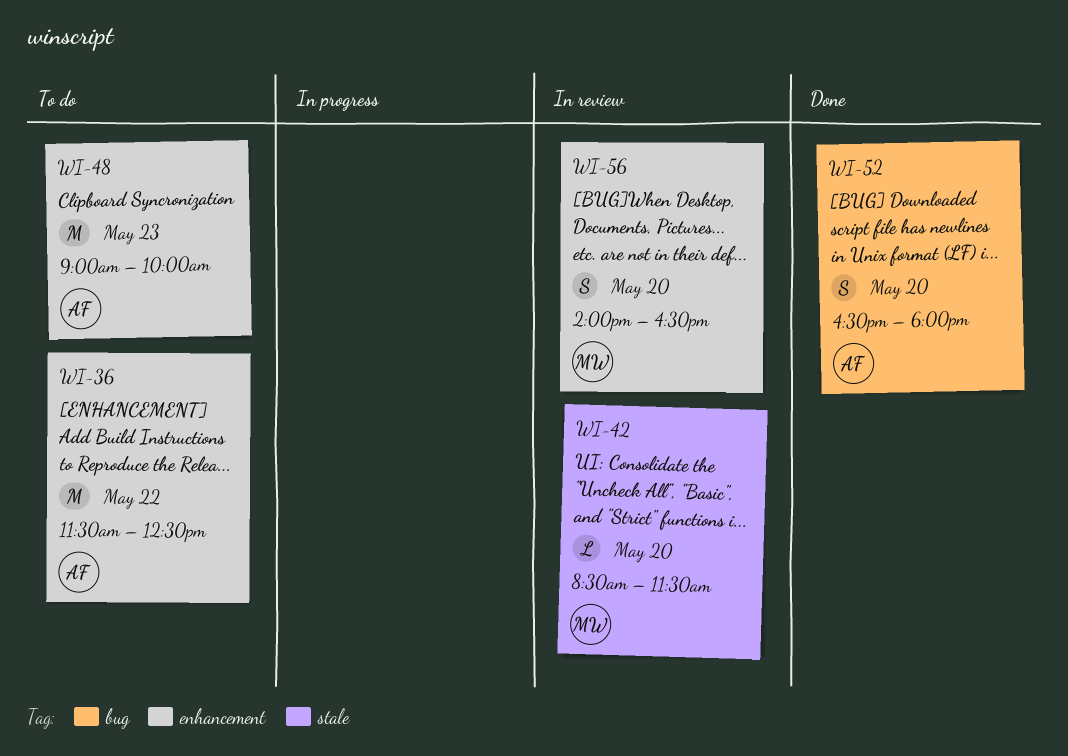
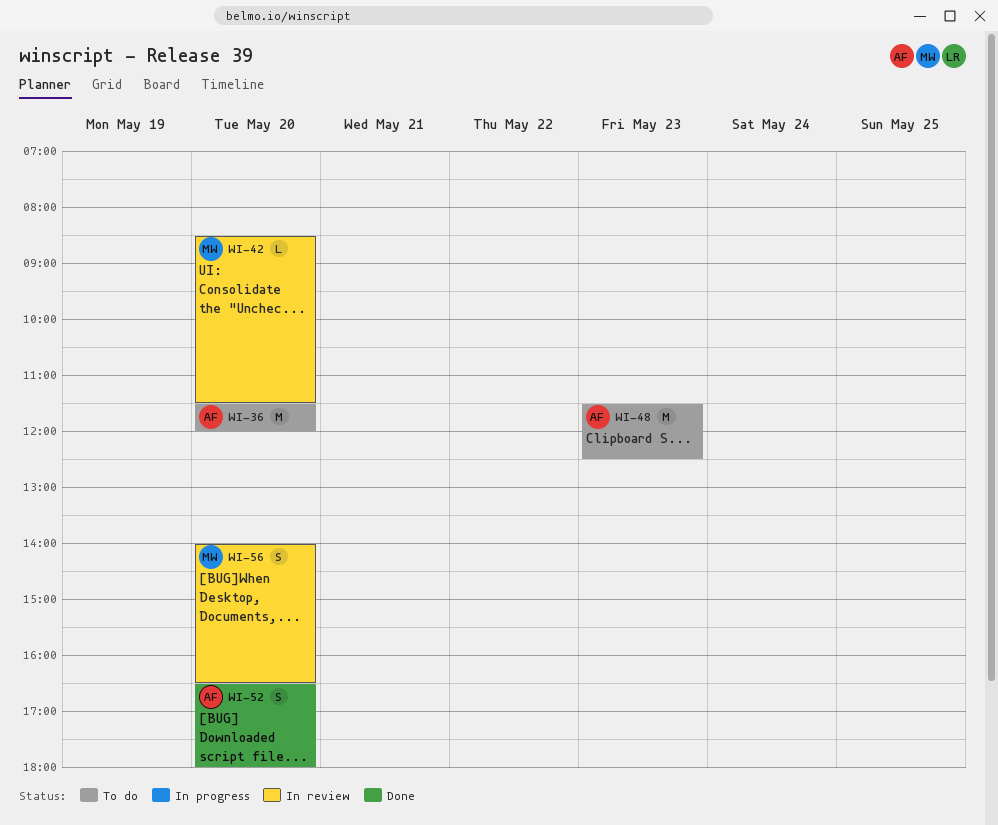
WI-36, day: May 22 -> May 20
WI-36, ends: 12:30 -> 12:00
WI-48, begins: 09:00 -> 11:30
WI-48, ends: 10:00 -> 12:30

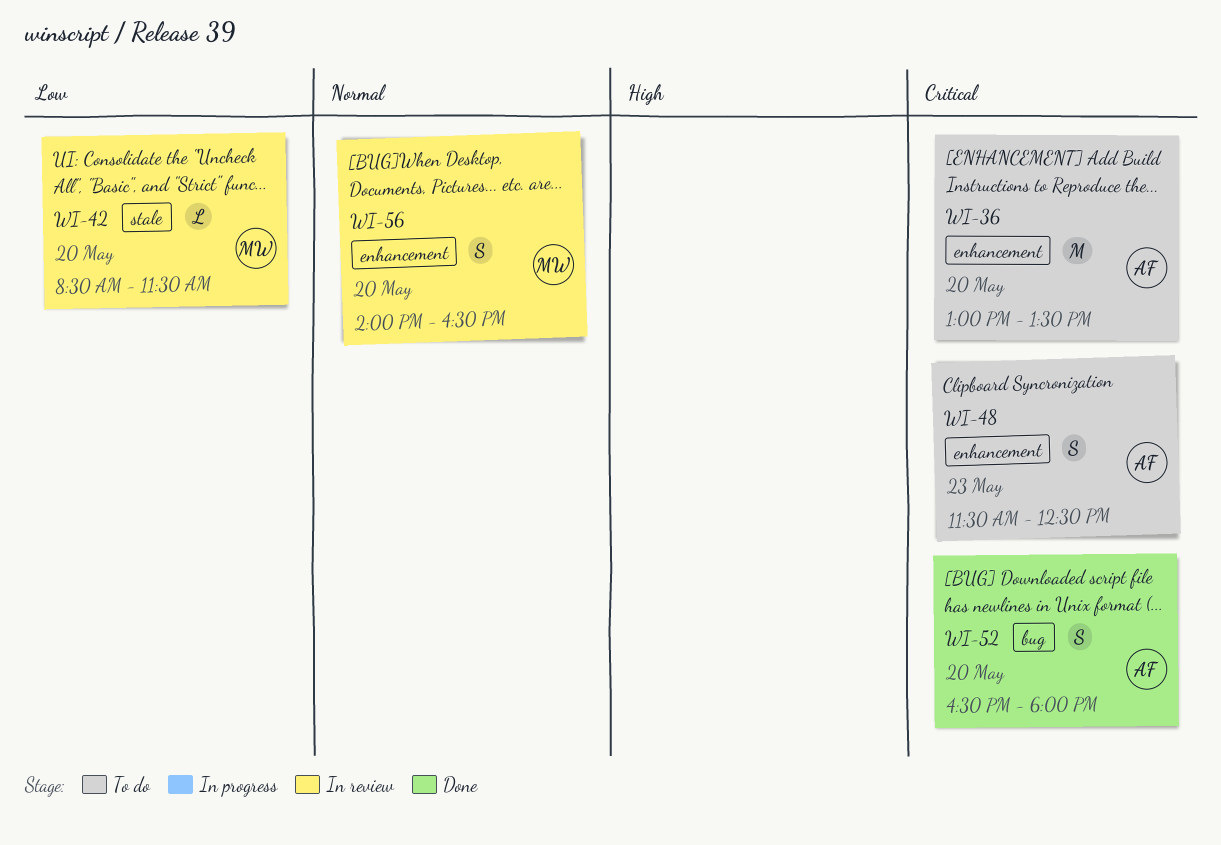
WI-36, begins: 11:30 -> 13:00
WI-36, ends: 12:00 -> 13:30
WI-48, estimate: M -> S

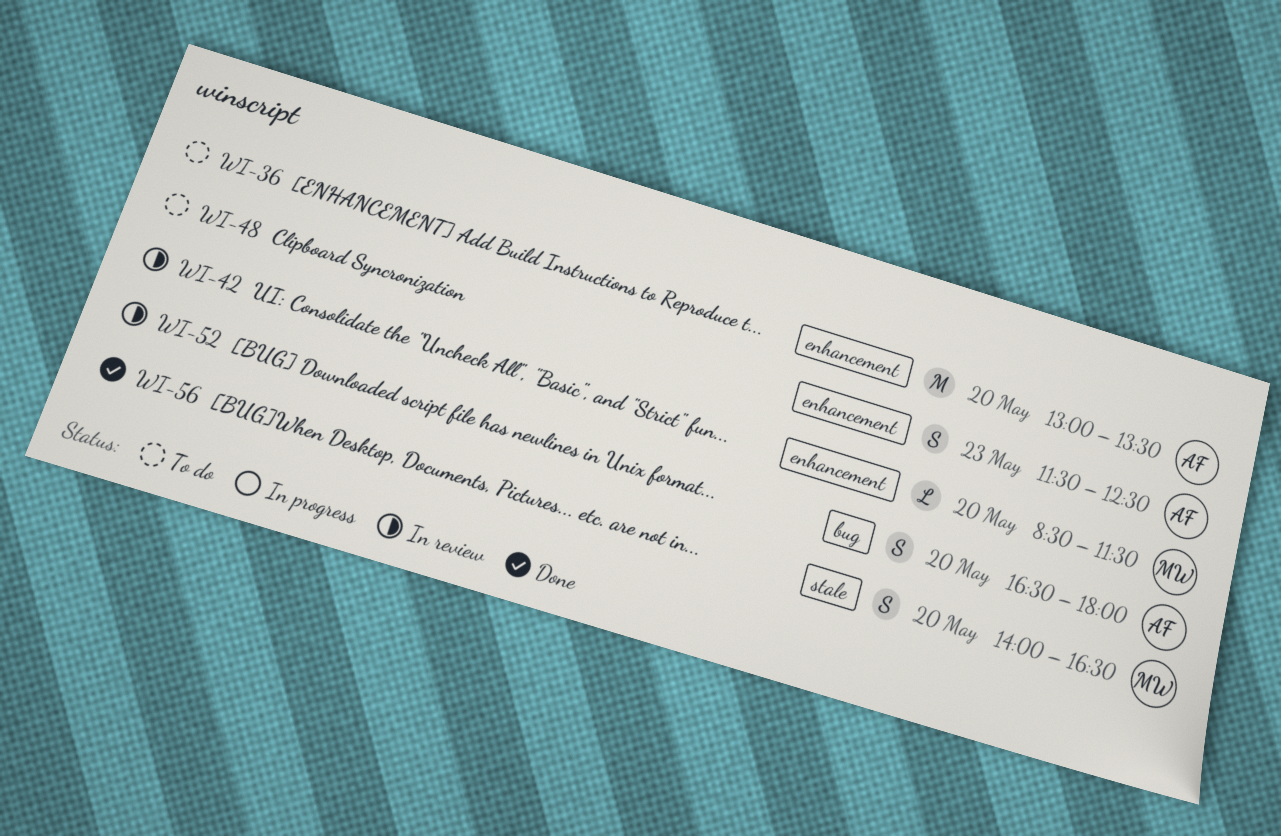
WI-42, label: stale -> enhancement
WI-52, status: Done -> In review
WI-56, status: In review -> Done
WI-56, label: enhancement -> stale

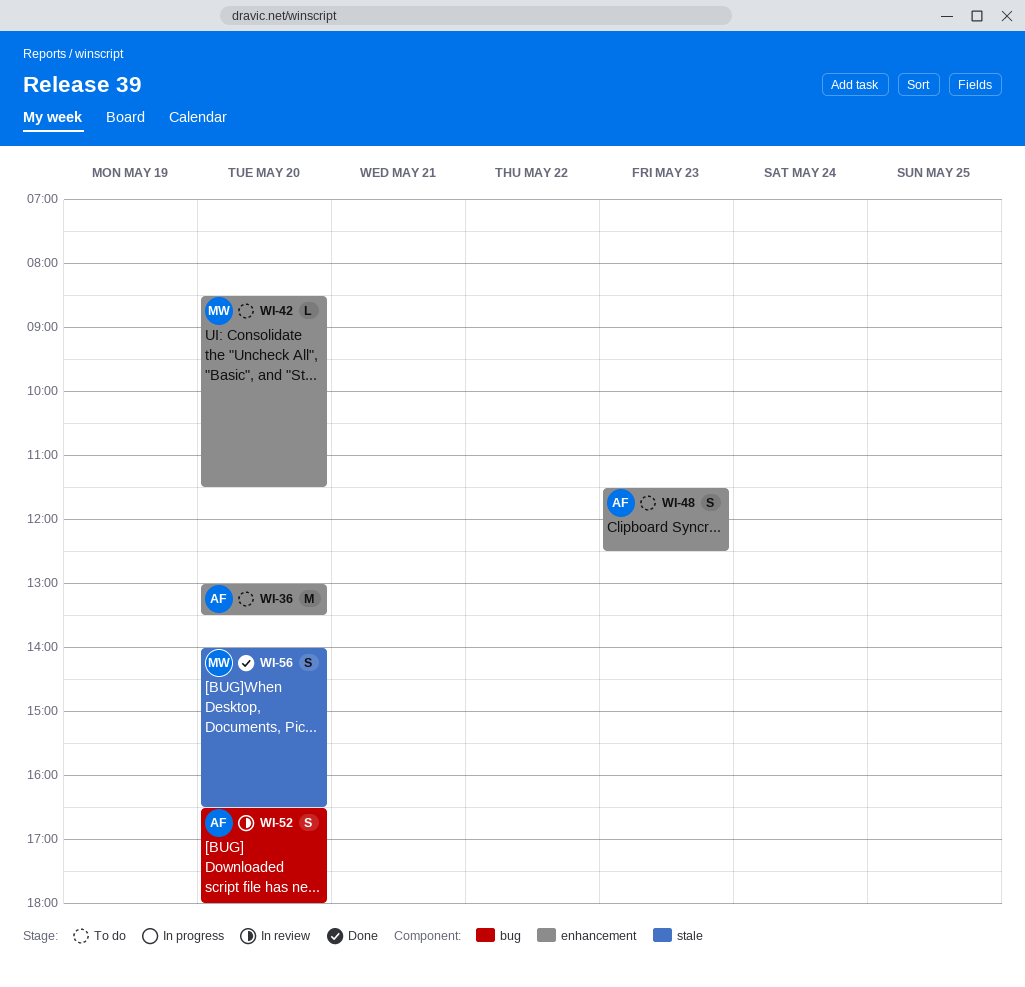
WI-42, status: In review -> To do

